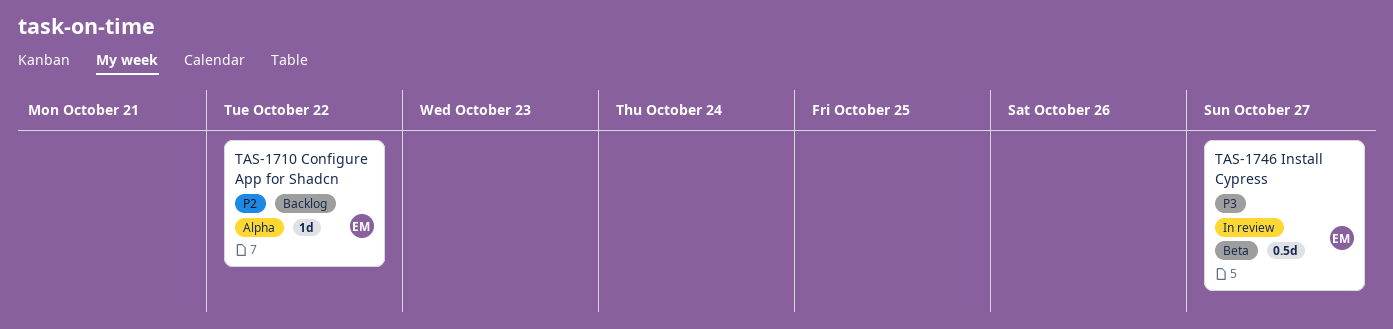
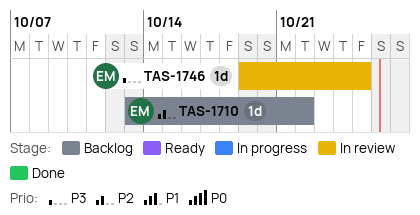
TAS-1746, estimate: 0.5d -> 1d
TAS-1746, due: Oct 27 -> Oct 25

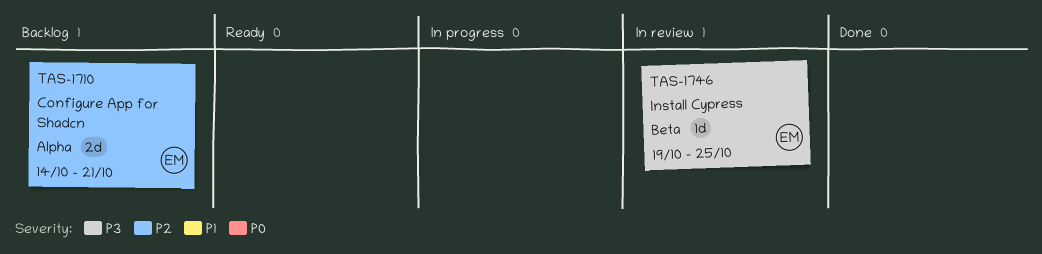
TAS-1710, estimate: 1d -> 2d
TAS-1710, start: Oct 13 -> Oct 14
TAS-1710, due: Oct 22 -> Oct 21

